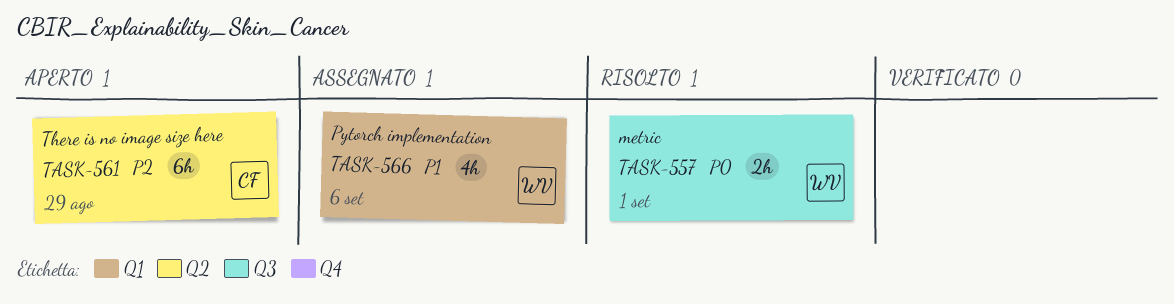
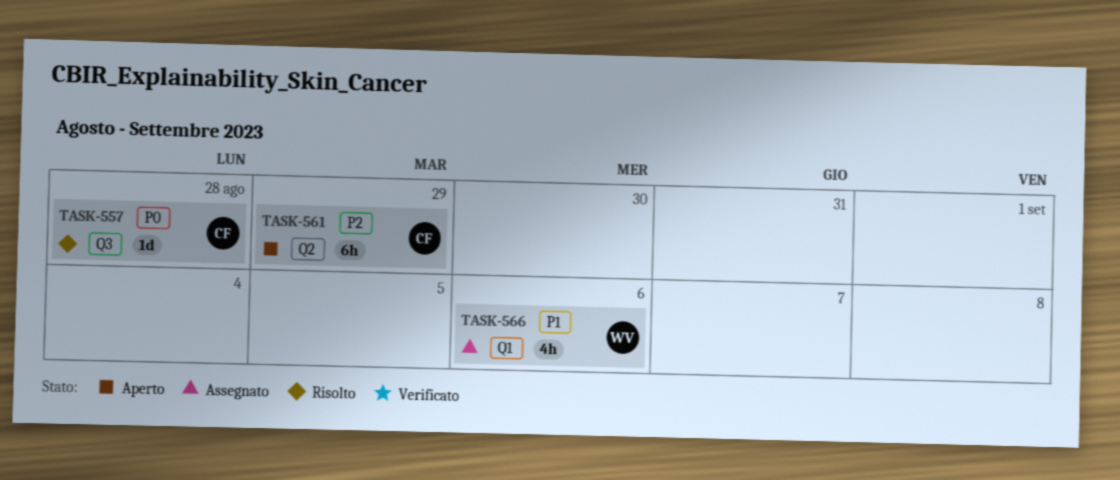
TASK-557, owner: WV -> CF
TASK-557, estimate: 2h -> 1d
TASK-557, due: Sep 1 -> Aug 28

